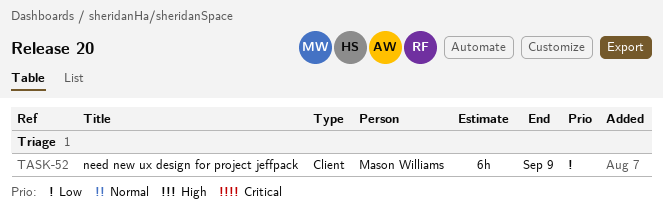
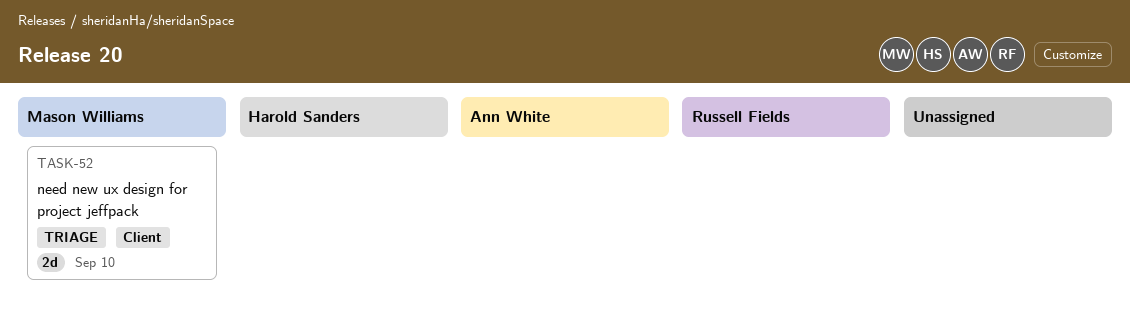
TASK-52, estimate: 6h -> 2d
TASK-52, due: Sep 9 -> Sep 10

